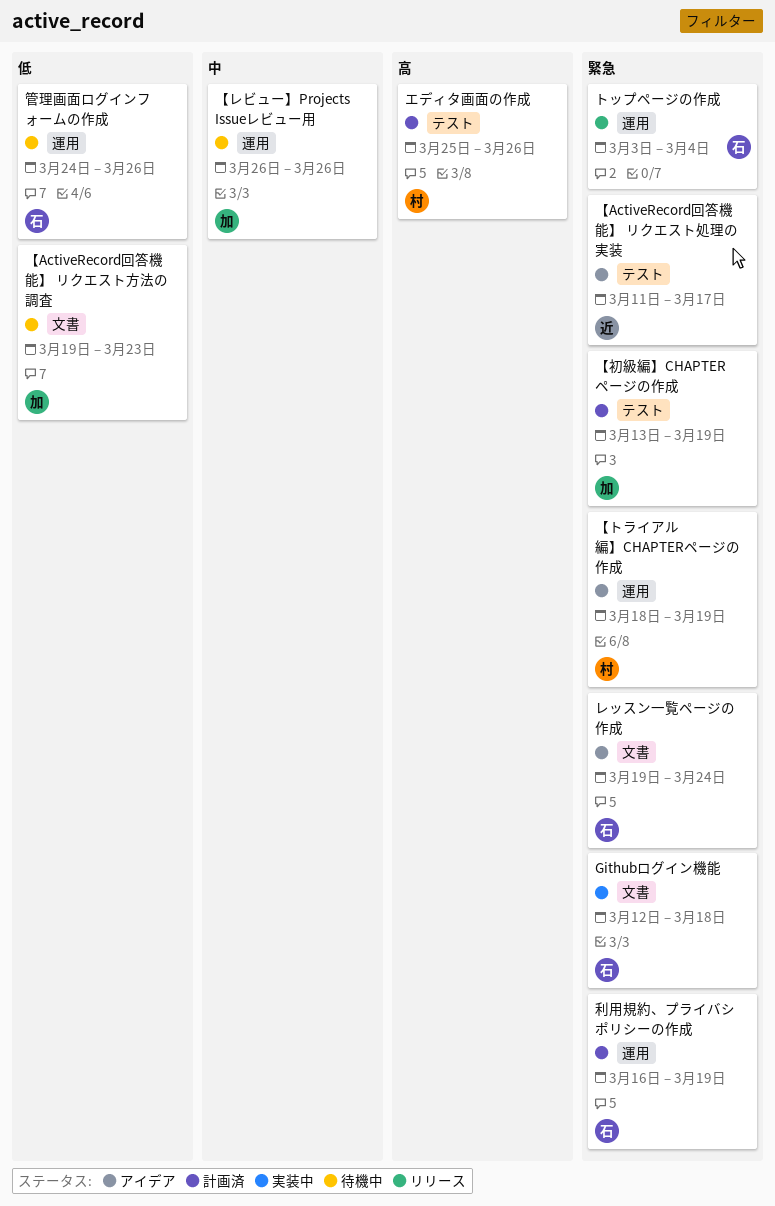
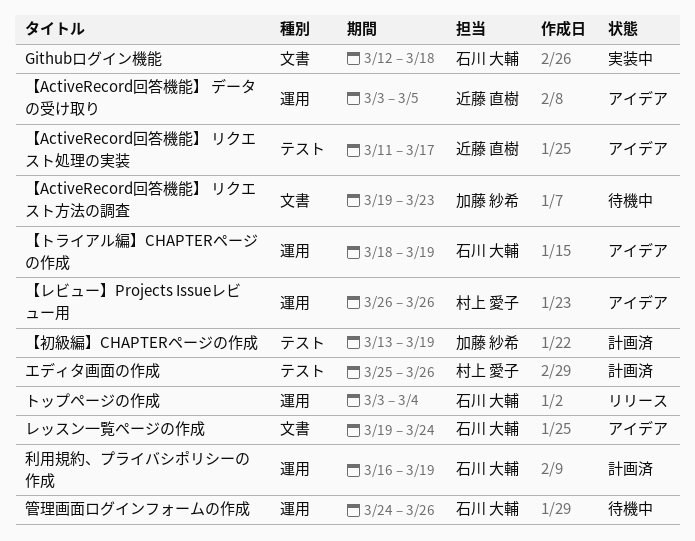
【ActiveRecord回答機能】 データの受け取り: none -> present
【トライアル編】CHAPTERページの作成, owner: 村上 愛子 -> 石川 大輔
【レビュー】Projects Issueレビュー用, status: 待機中 -> アイデア
【レビュー】Projects Issueレビュー用, owner: 加藤 紗希 -> 村上 愛子

